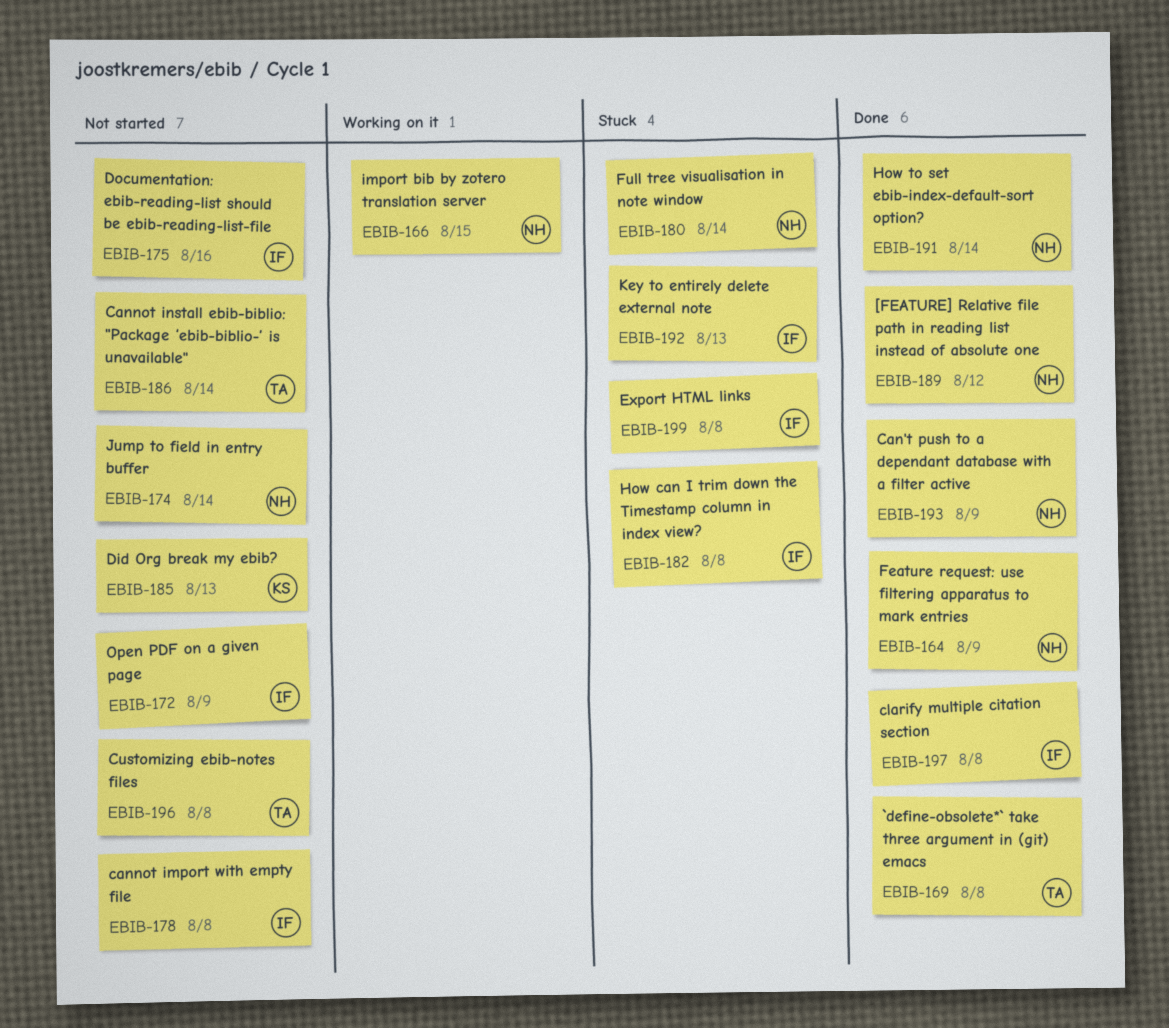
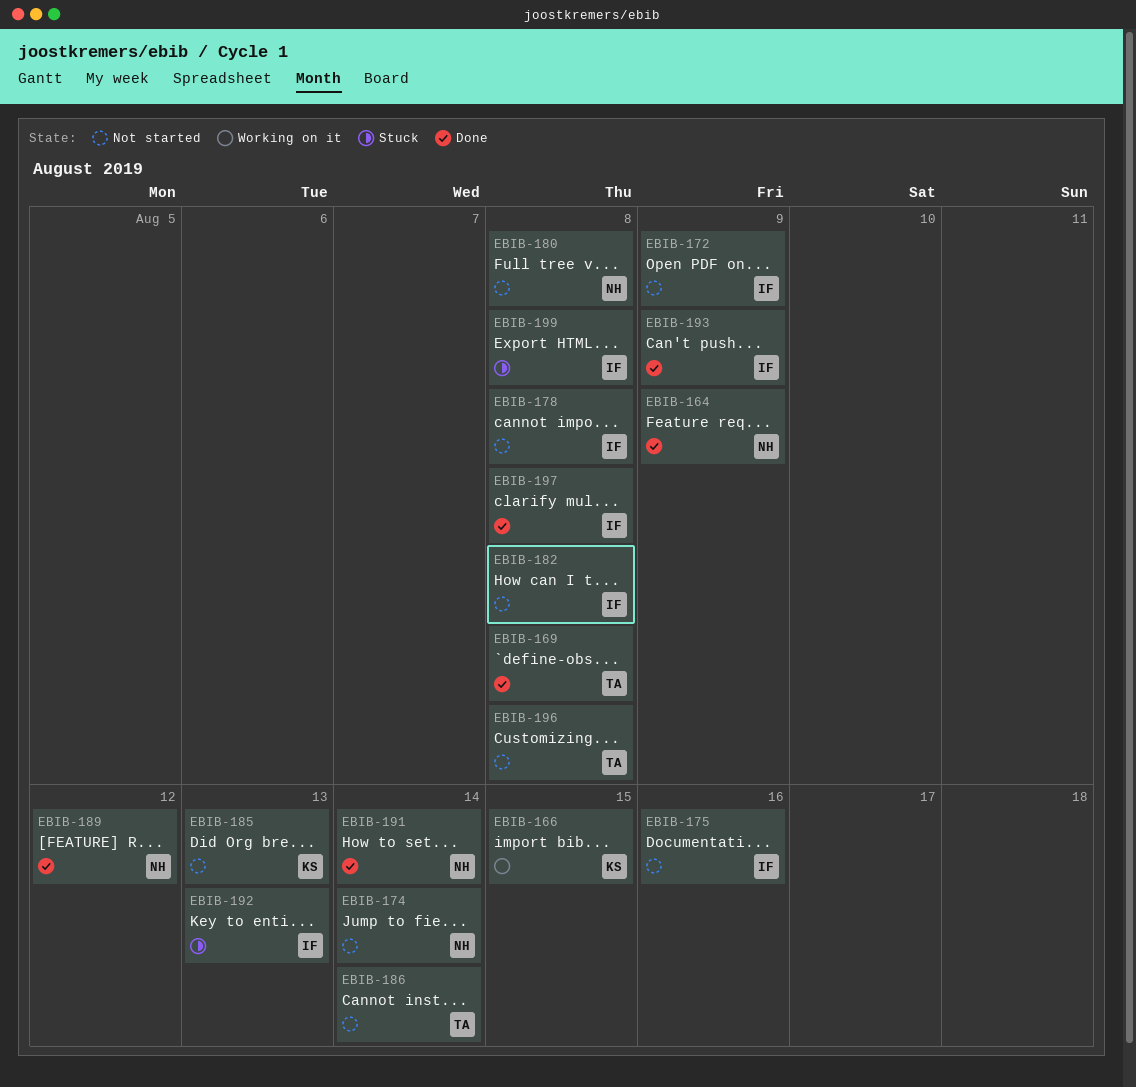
EBIB-166, owner: NH -> KS
EBIB-180, status: Stuck -> Not started
EBIB-180, due: Aug 14 -> Aug 8
EBIB-182, status: Stuck -> Not started
EBIB-193, owner: NH -> IF

